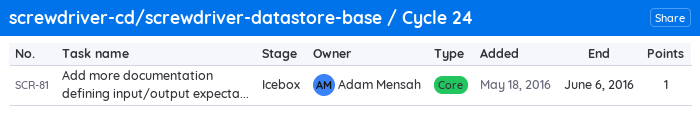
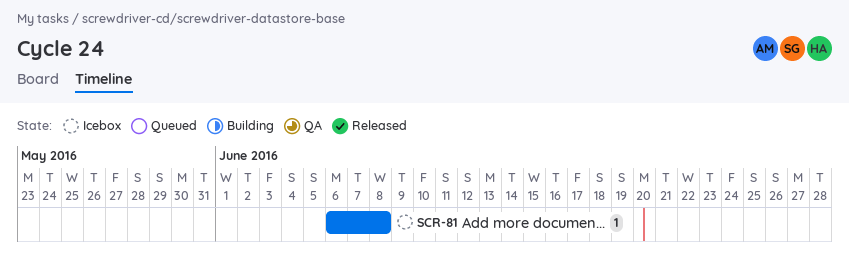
SCR-81, due: Jun 6 -> Jun 8

